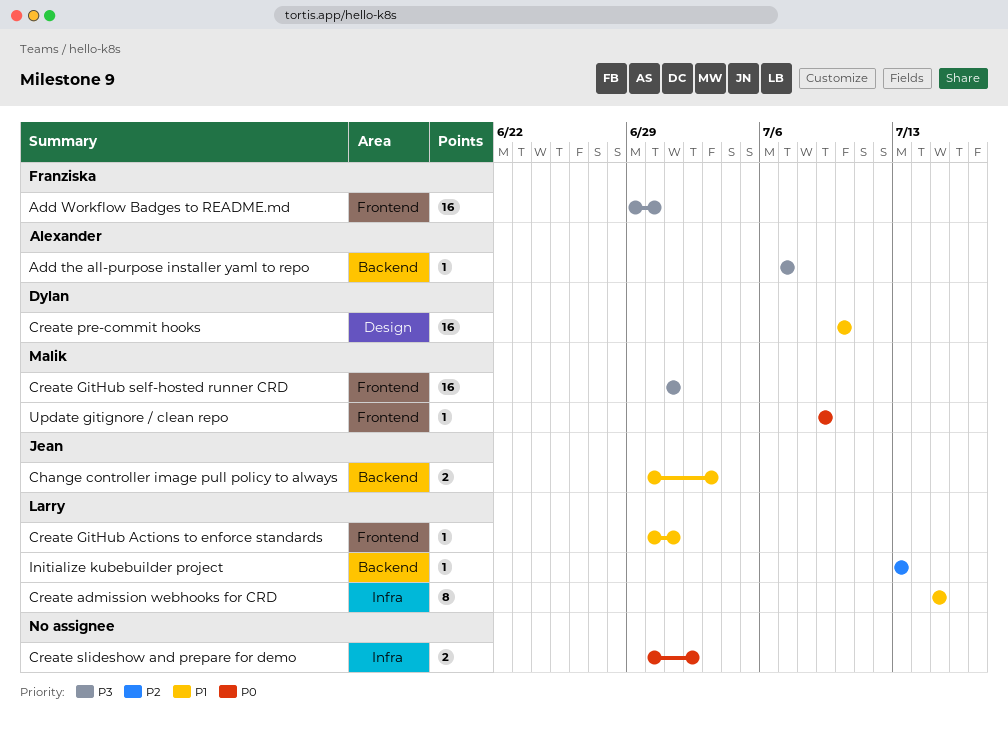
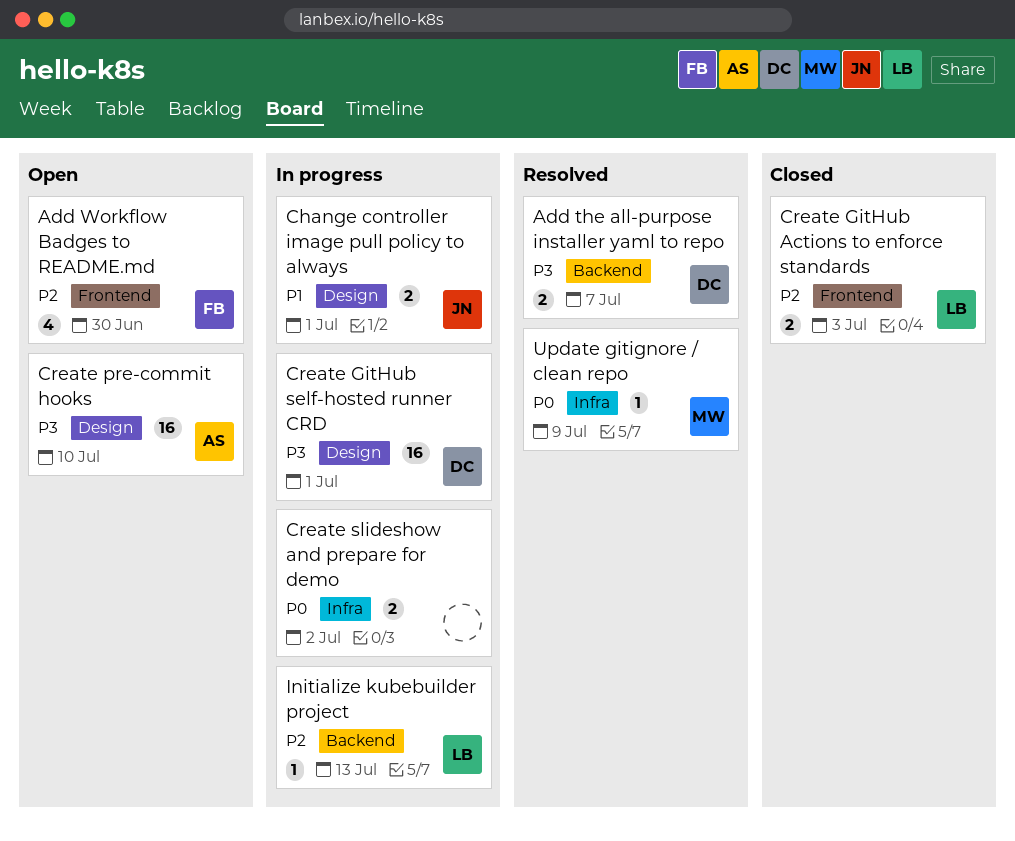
Add the all-purpose installer yaml to repo, owner: Alexander -> Dylan
Add the all-purpose installer yaml to repo, estimate: 1 -> 2
Add Workflow Badges to README.md, priority: P3 -> P2
Add Workflow Badges to README.md, estimate: 16 -> 4
Change controller image pull policy to always, label: Backend -> Design
Change controller image pull policy to always, due: Jul 3 -> Jul 1
Create admission webhooks for CRD: present -> none
Create GitHub Actions to enforce standards, priority: P1 -> P2
Create GitHub Actions to enforce standards, estimate: 1 -> 2
Create GitHub Actions to enforce standards, due: Jul 1 -> Jul 3
Create GitHub self-hosted runner CRD, owner: Malik -> Dylan
Create GitHub self-hosted runner CRD, label: Frontend -> Design
Create pre-commit hooks, owner: Dylan -> Alexander
Create pre-commit hooks, priority: P1 -> P3
Update gitignore / clean repo, label: Frontend -> Infra

